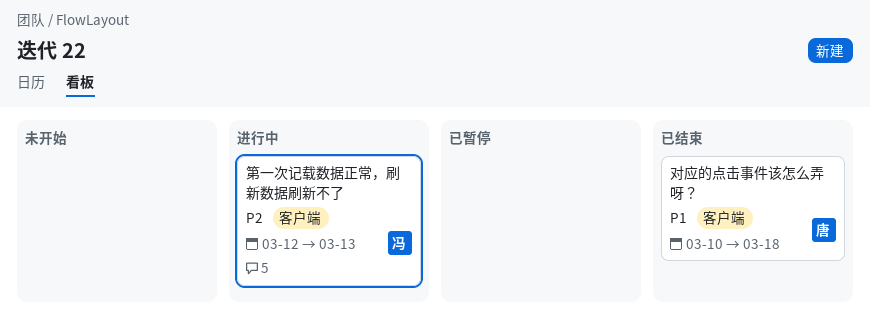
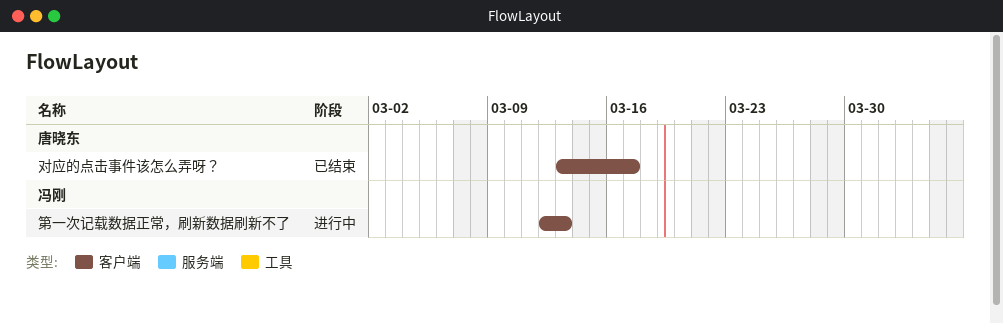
对应的点击事件该怎么弄呀？, start: Mar 10 -> Mar 13
对应的点击事件该怎么弄呀？, due: Mar 18 -> Mar 17

